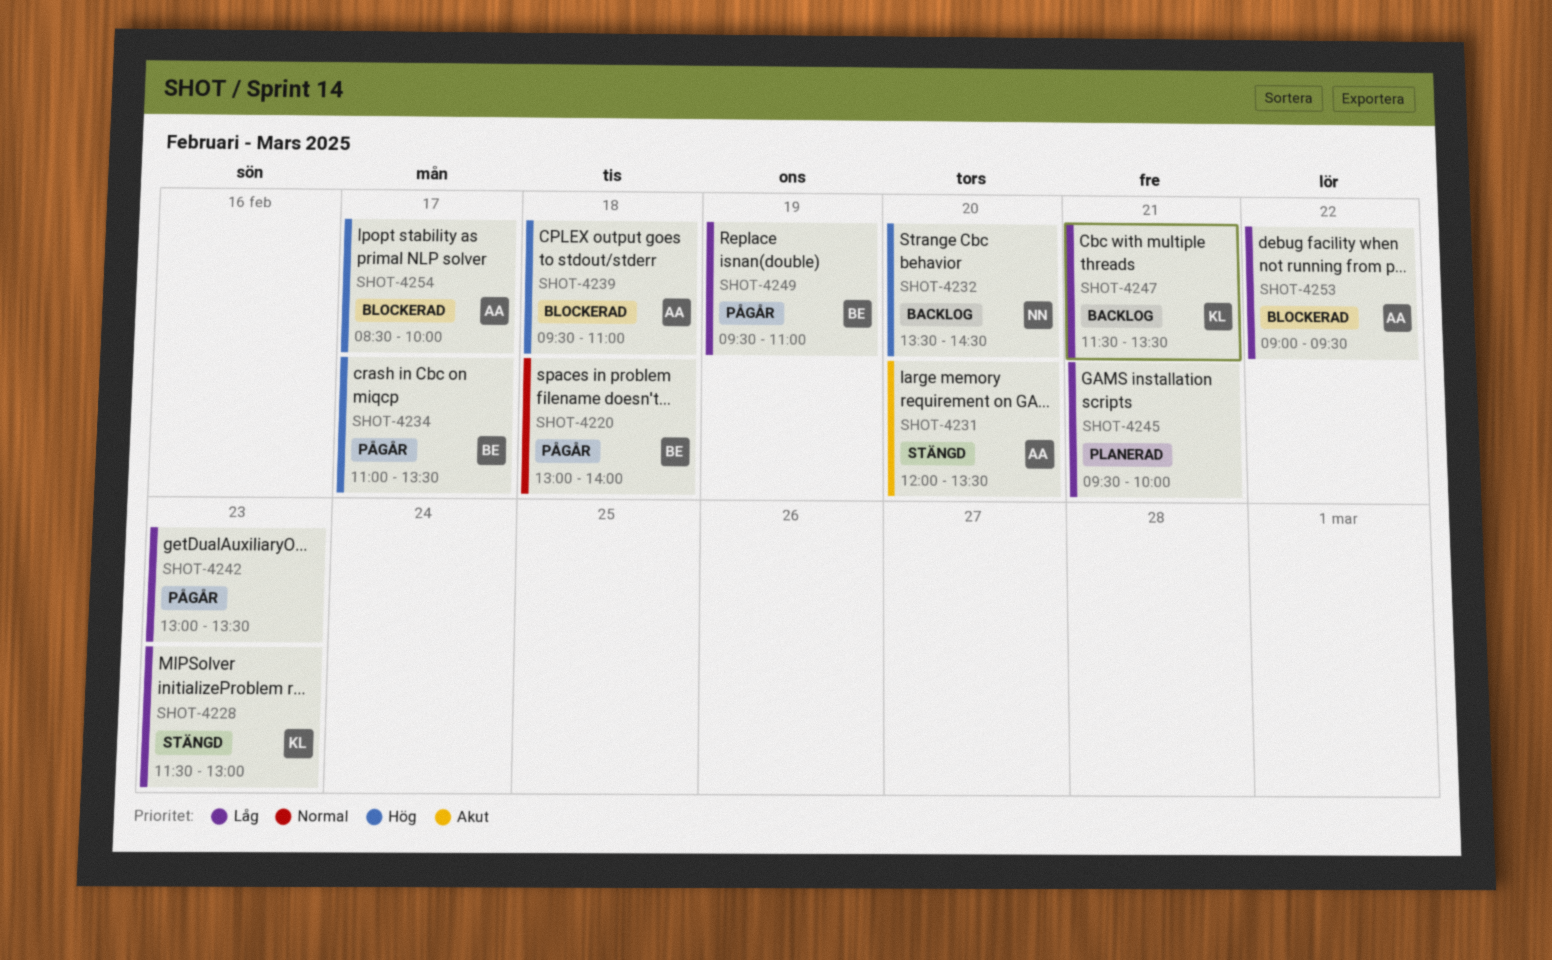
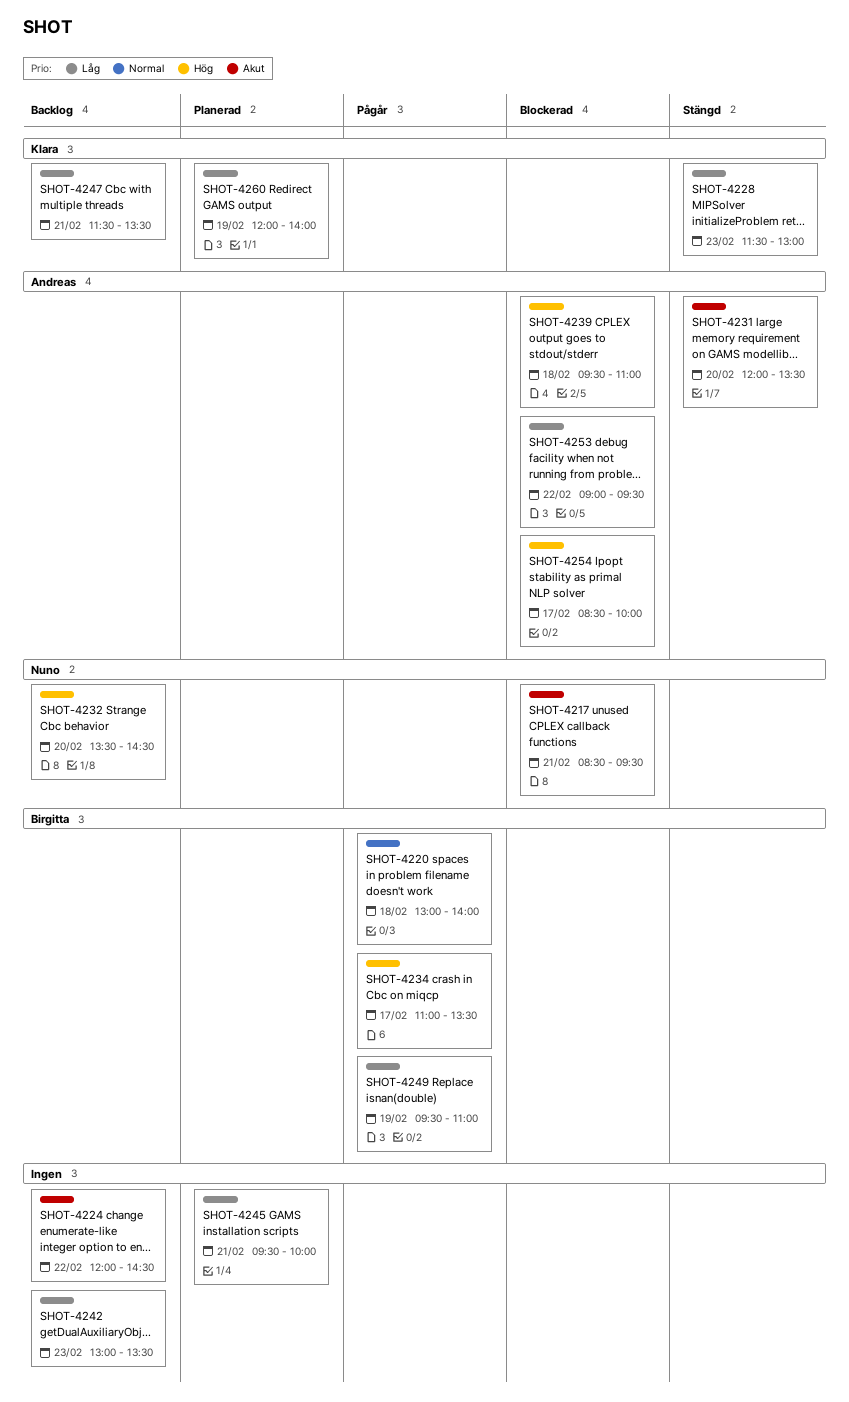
SHOT-4217: none -> present
SHOT-4224: none -> present
SHOT-4242, status: Pågår -> Backlog
SHOT-4260: none -> present

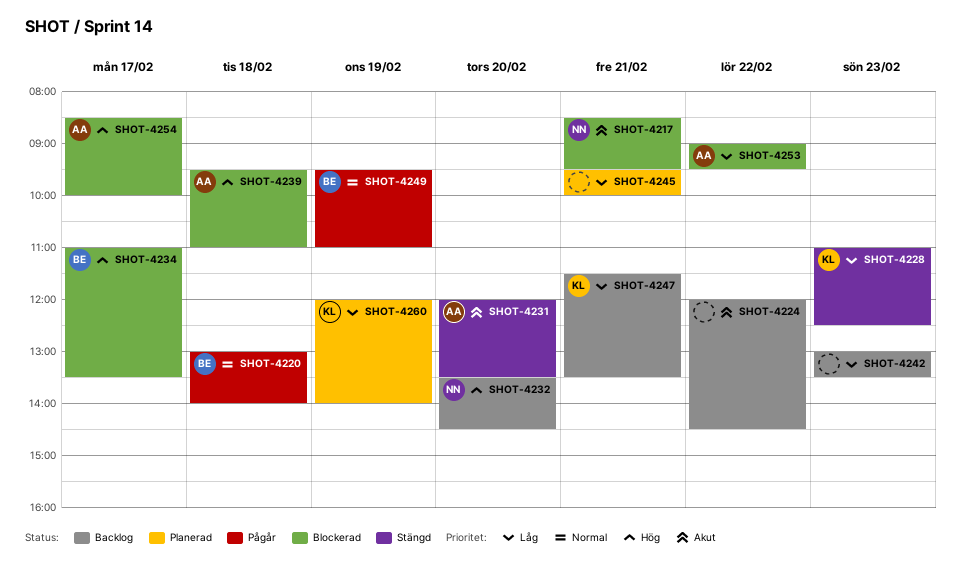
SHOT-4228, begins: 11:30 -> 11:00
SHOT-4228, ends: 13:00 -> 12:30
SHOT-4234, status: Pågår -> Blockerad
SHOT-4249, priority: Låg -> Normal

